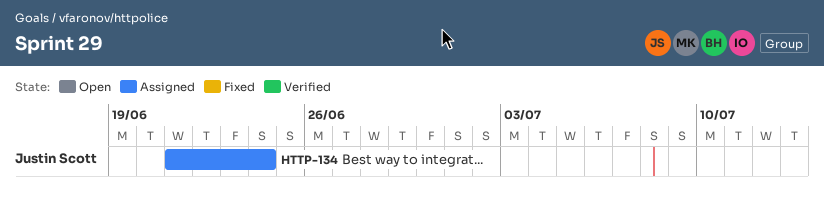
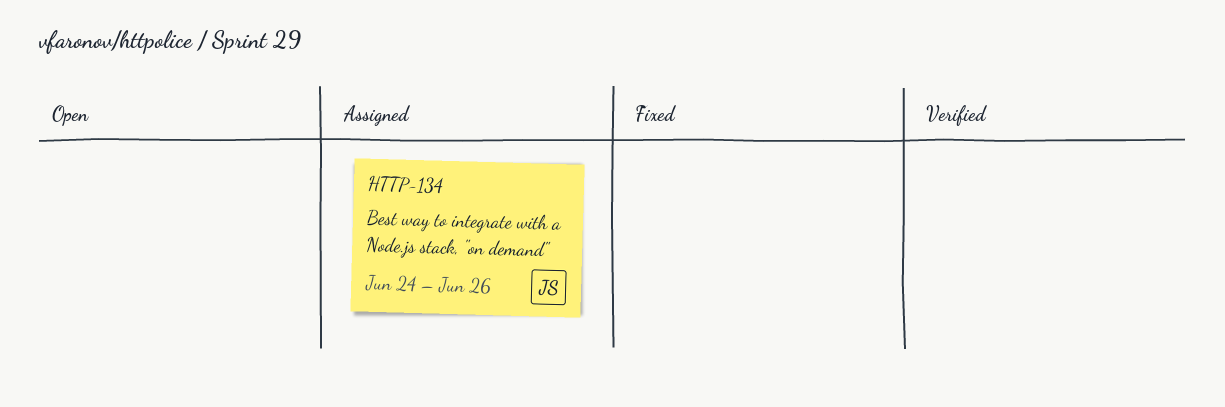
HTTP-134, start: Jun 21 -> Jun 24
HTTP-134, due: Jun 24 -> Jun 26

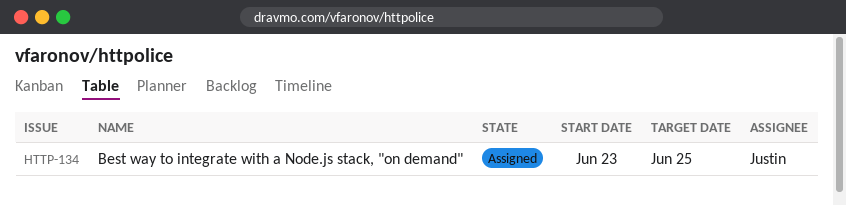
HTTP-134, start: Jun 24 -> Jun 23
HTTP-134, due: Jun 26 -> Jun 25

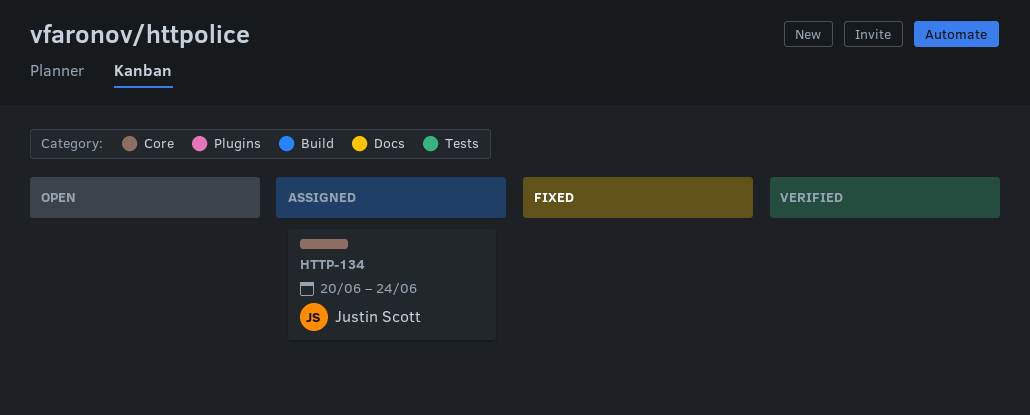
HTTP-134, start: Jun 23 -> Jun 20
HTTP-134, due: Jun 25 -> Jun 24

